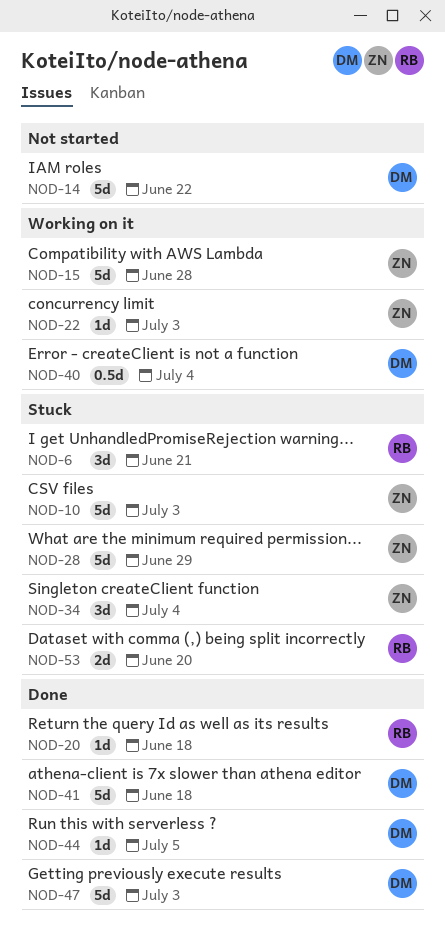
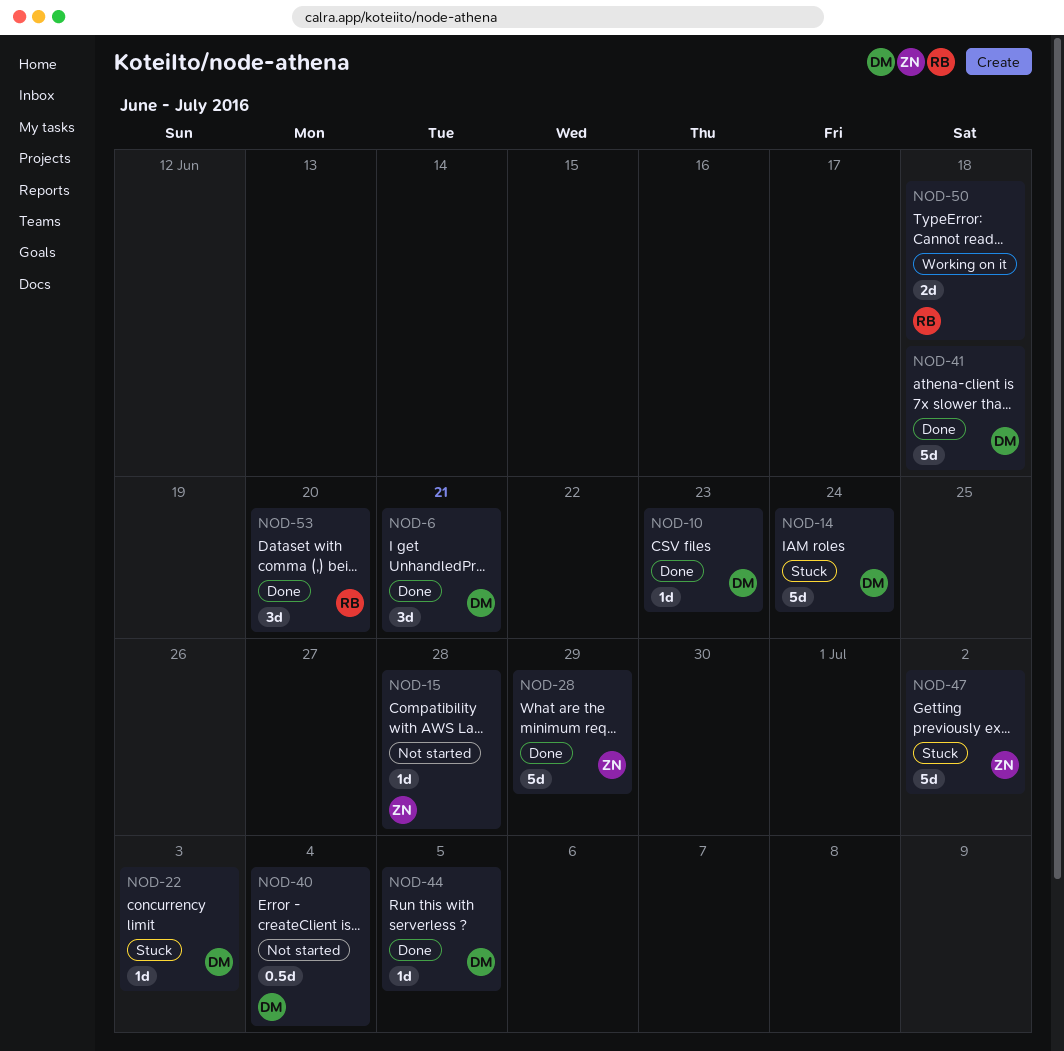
NOD-6, status: Stuck -> Done
NOD-6, owner: RB -> DM
NOD-10, status: Stuck -> Done
NOD-10, owner: ZN -> DM
NOD-10, estimate: 5d -> 1d
NOD-10, due: Jul 3 -> Jun 23
NOD-14, status: Not started -> Stuck
NOD-14, due: Jun 22 -> Jun 24
NOD-15, status: Working on it -> Not started
NOD-15, estimate: 5d -> 1d
NOD-20: present -> none
NOD-22, status: Working on it -> Stuck
NOD-22, owner: ZN -> DM
NOD-28, status: Stuck -> Done
NOD-34: present -> none
NOD-40, status: Working on it -> Not started
NOD-47, status: Done -> Stuck
NOD-47, owner: DM -> ZN
NOD-47, due: Jul 3 -> Jul 2
NOD-50: none -> present
NOD-53, status: Stuck -> Done
NOD-53, estimate: 2d -> 3d

